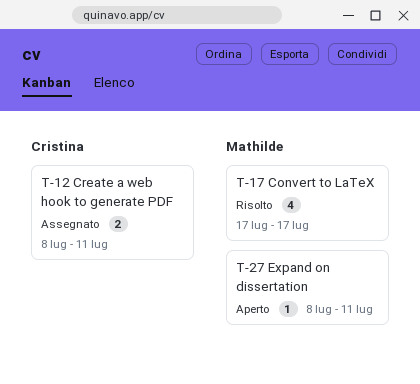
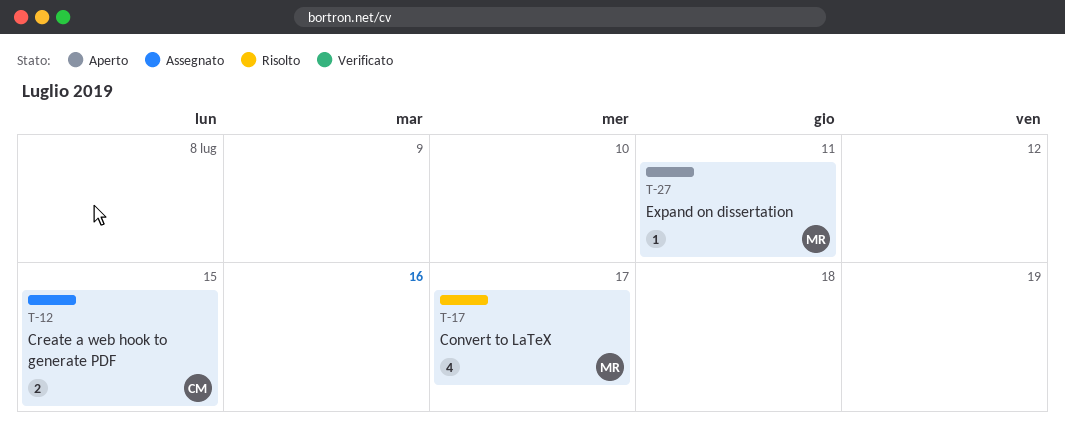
T-12, due: Jul 11 -> Jul 15

